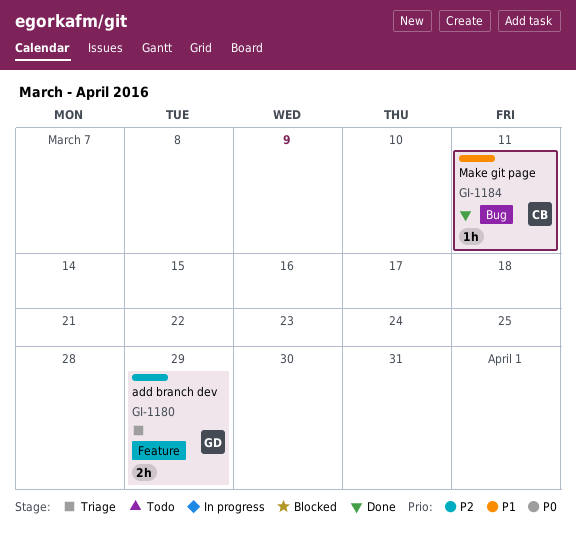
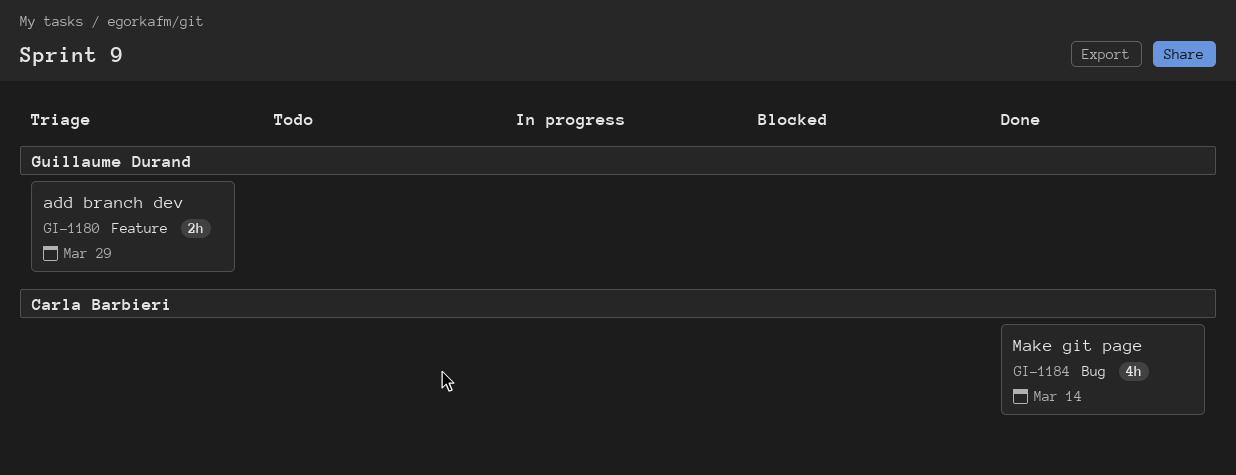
GI-1184, estimate: 1h -> 4h
GI-1184, due: Mar 11 -> Mar 14

